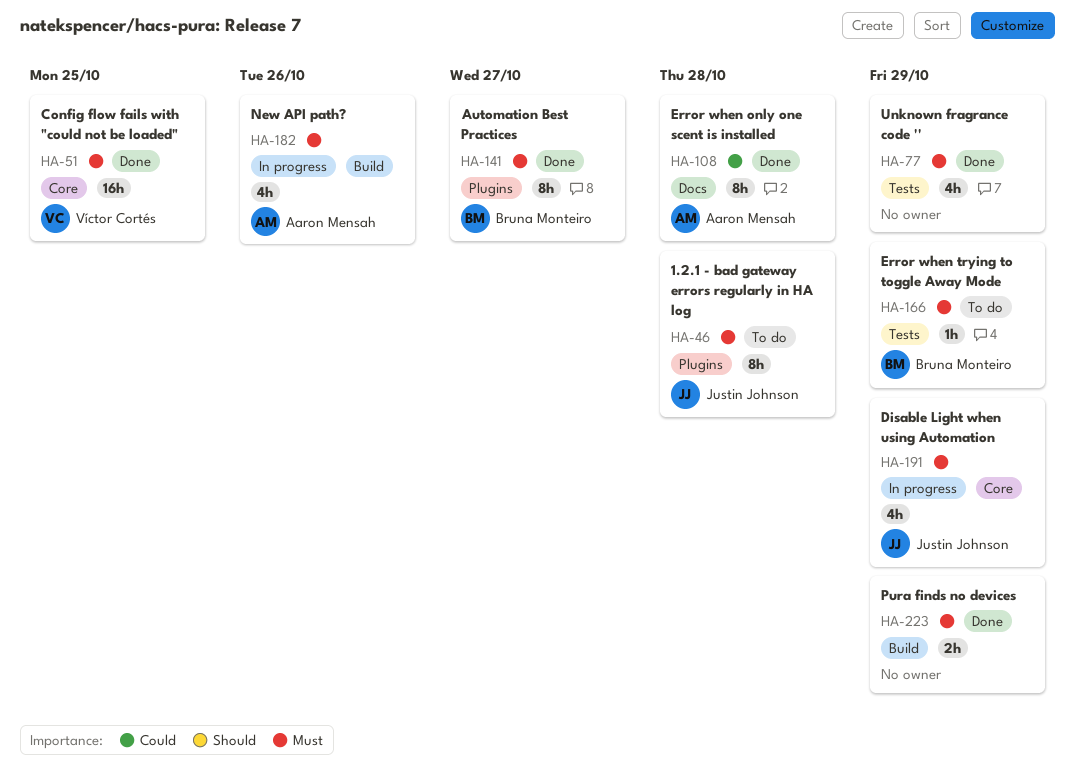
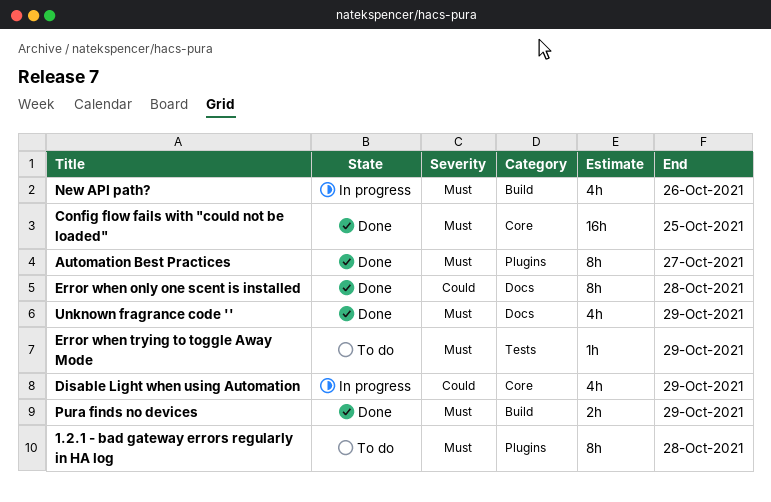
Disable Light when using Automation, priority: Must -> Could
Unknown fragrance code '', label: Tests -> Docs

